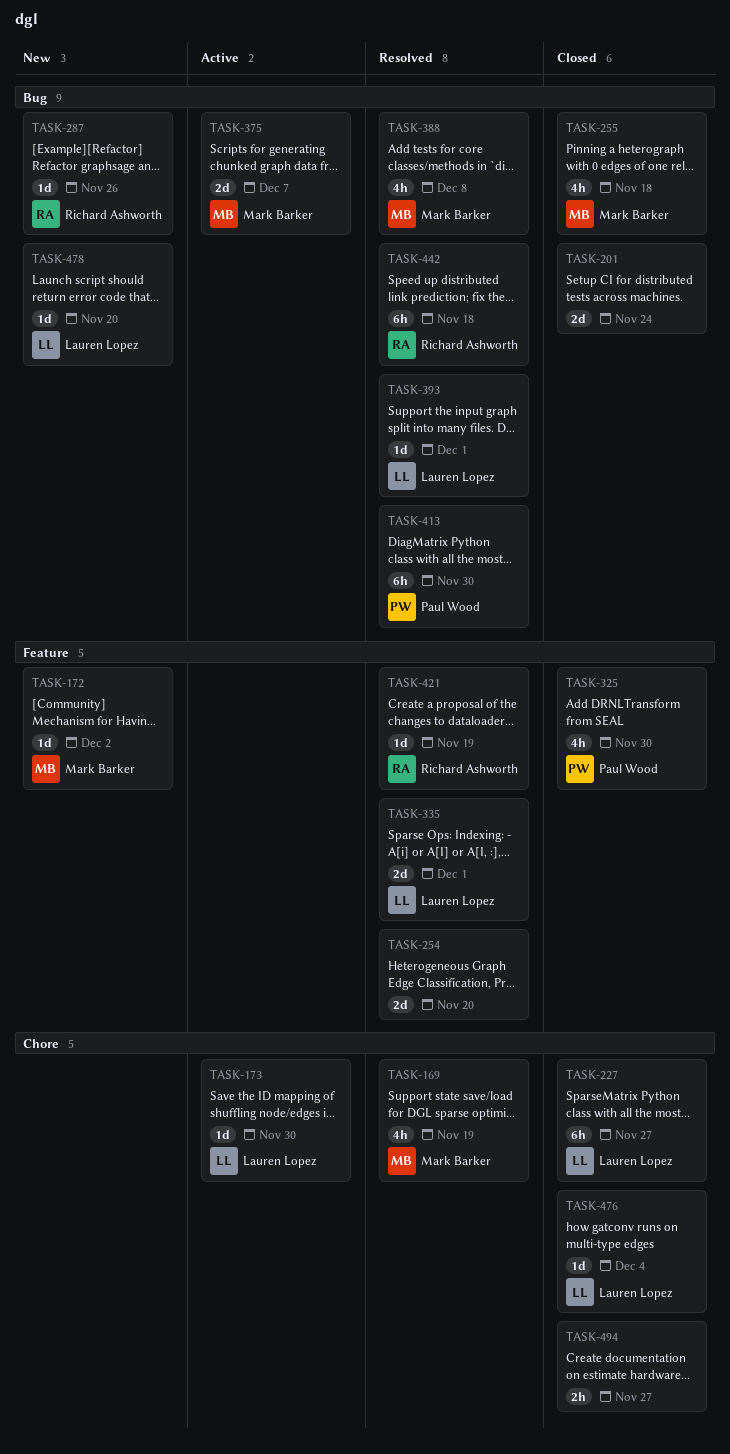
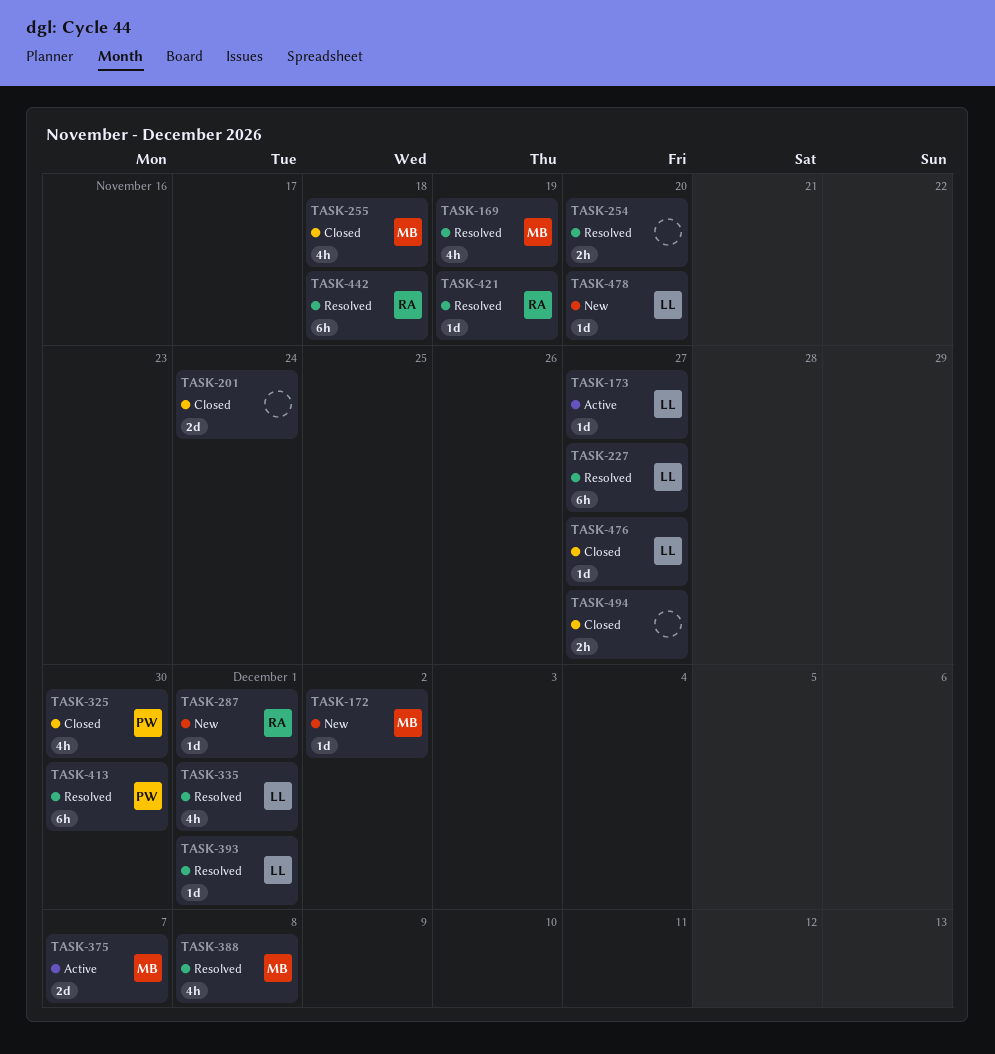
TASK-173, due: Nov 30 -> Nov 27
TASK-227, status: Closed -> Resolved
TASK-254, estimate: 2d -> 2h
TASK-287, due: Nov 26 -> Dec 1
TASK-335, estimate: 2d -> 4h
TASK-476, due: Dec 4 -> Nov 27

